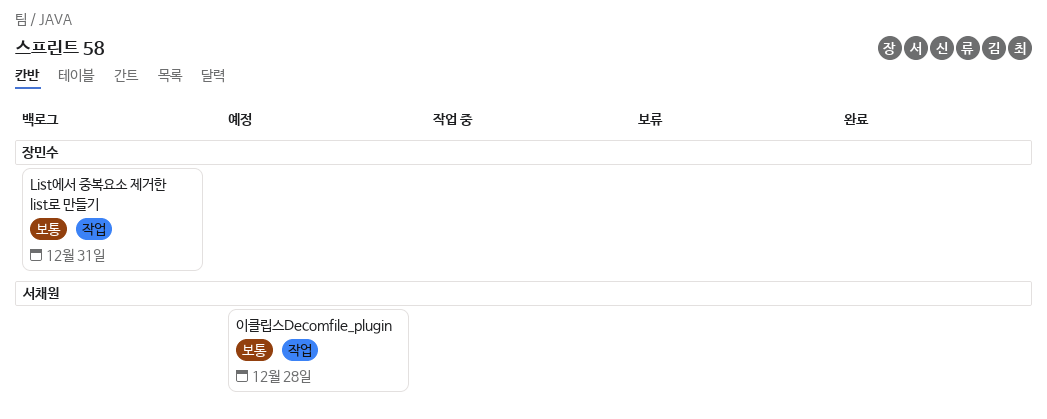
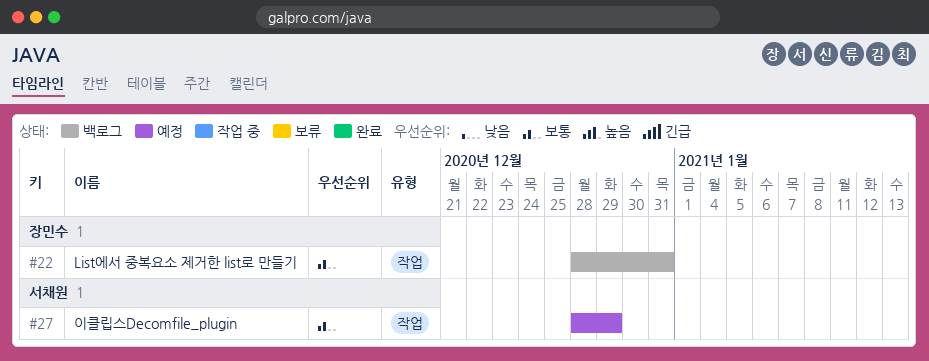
이클립스Decomfile_plugin, due: Dec 28 -> Dec 29

